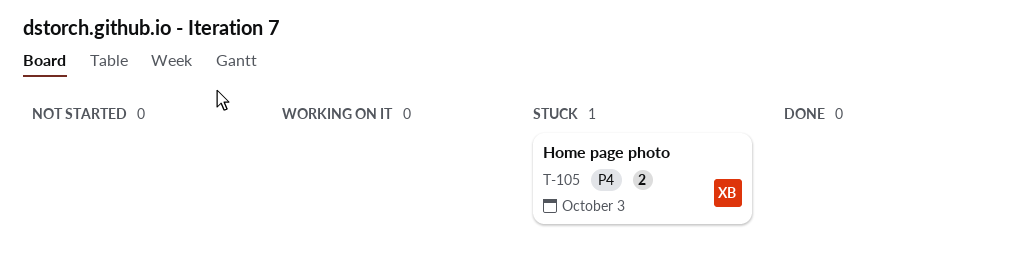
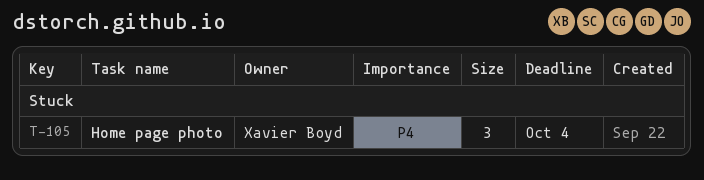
T-105, estimate: 2 -> 3
T-105, due: Oct 3 -> Oct 4

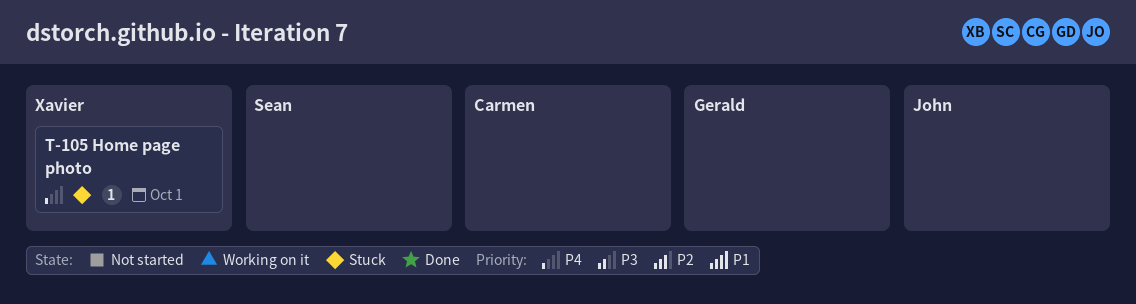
T-105, estimate: 3 -> 1
T-105, due: Oct 4 -> Oct 1

